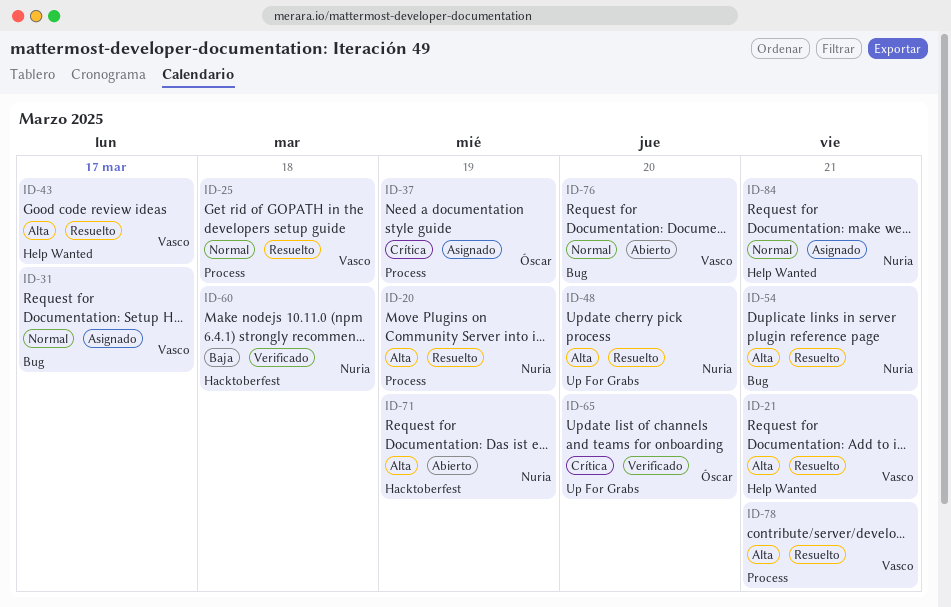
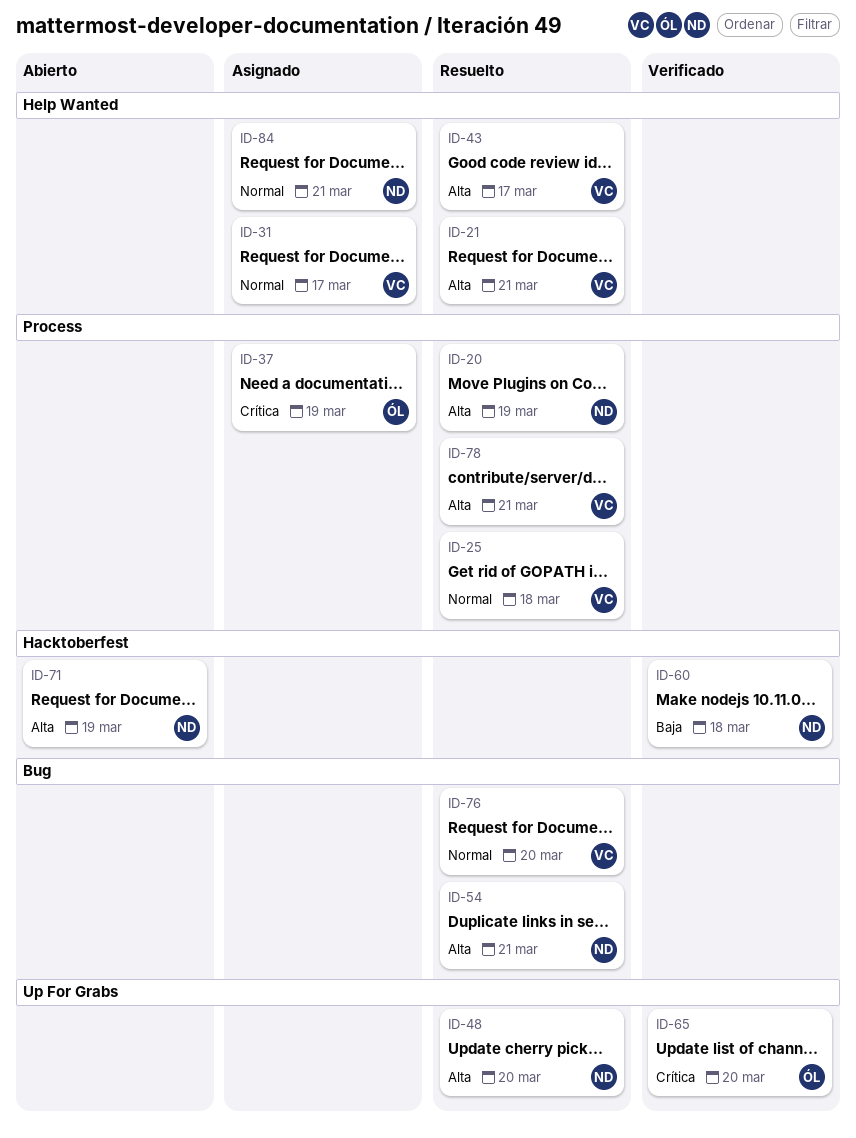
ID-31, label: Bug -> Help Wanted
ID-76, status: Abierto -> Resuelto

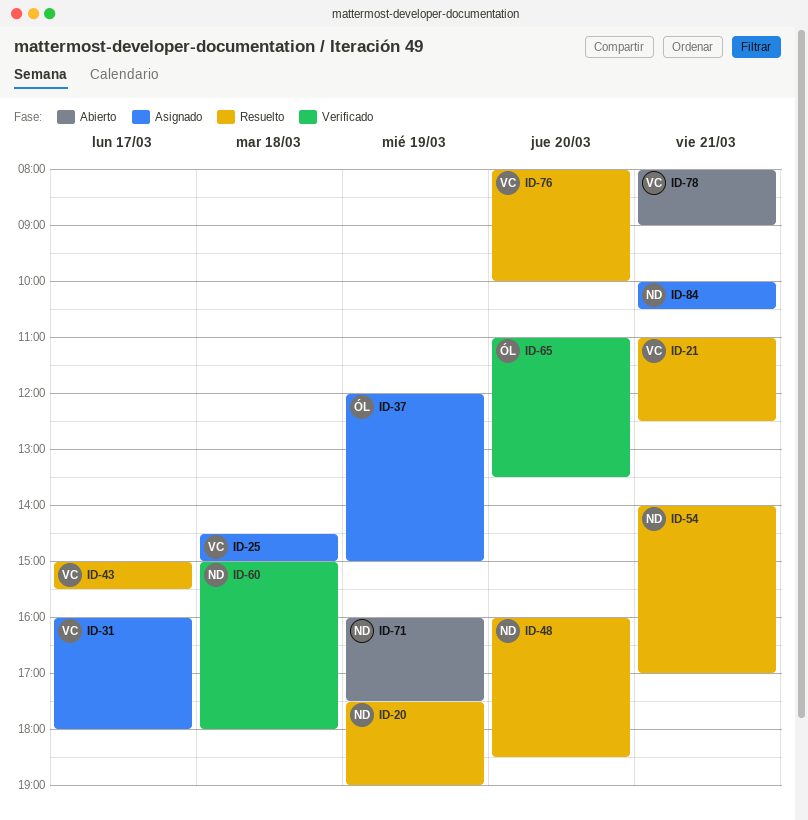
ID-25, status: Resuelto -> Asignado
ID-78, status: Resuelto -> Abierto

